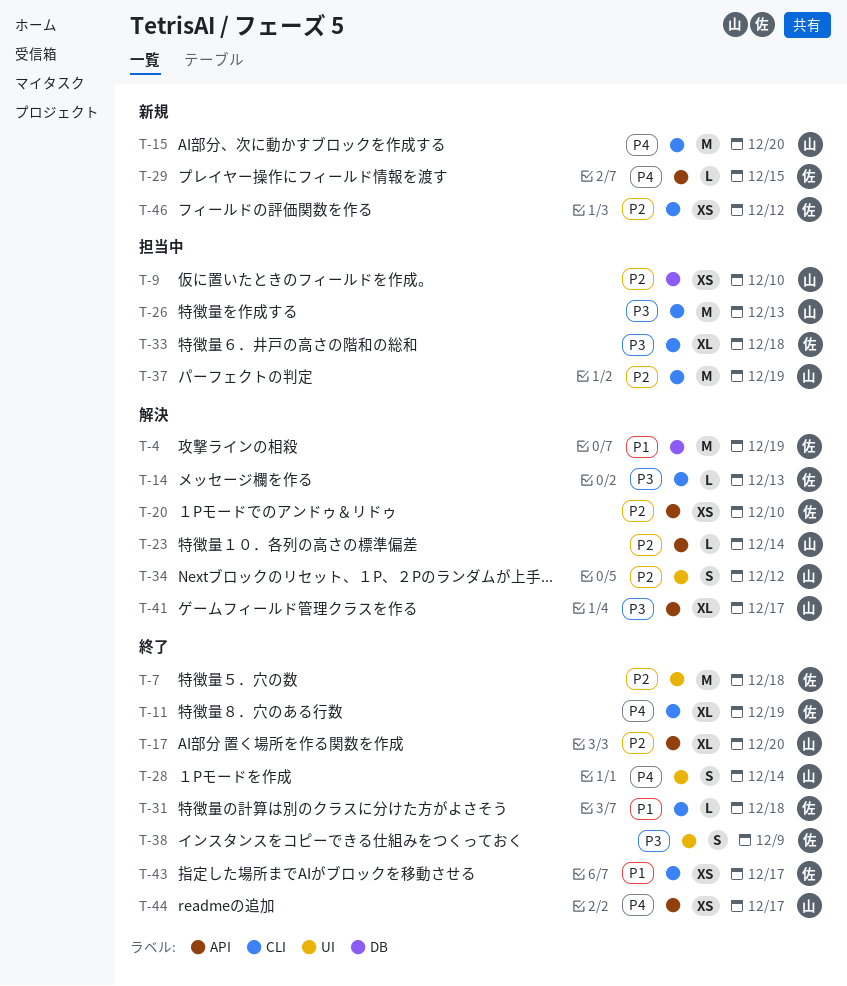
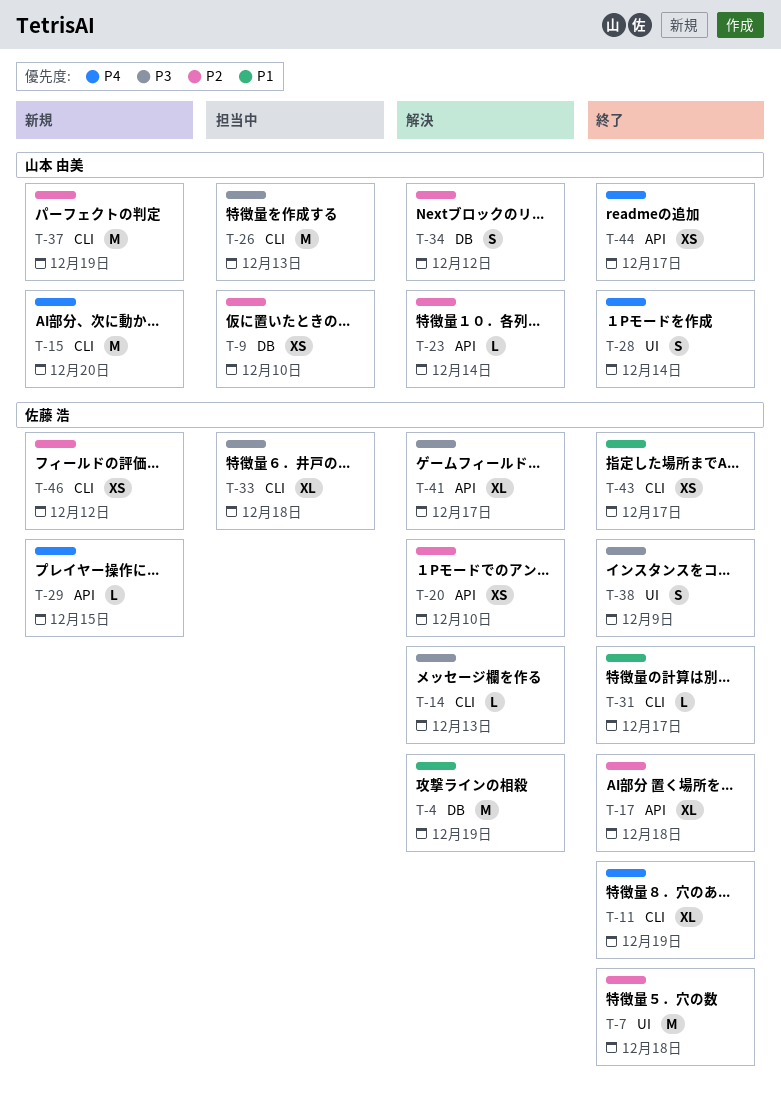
T-17, owner: 山本 由美 -> 佐藤 浩
T-17, due: Dec 20 -> Dec 18
T-31, due: Dec 18 -> Dec 17
T-34, label: UI -> DB
T-37, status: 担当中 -> 新規
T-41, owner: 山本 由美 -> 佐藤 浩

